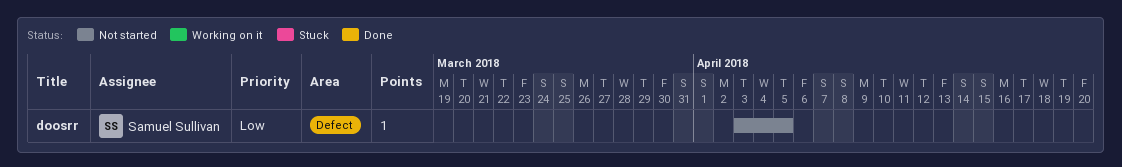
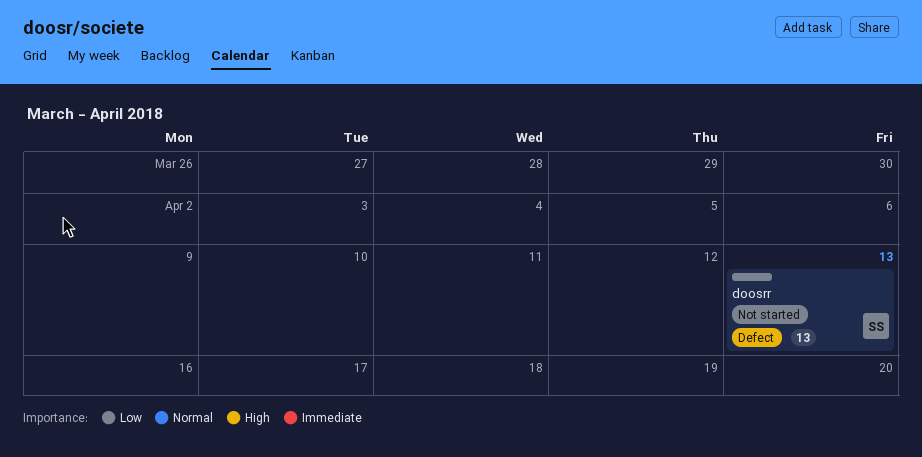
doosrr, estimate: 1 -> 13
doosrr, due: Apr 5 -> Apr 13

